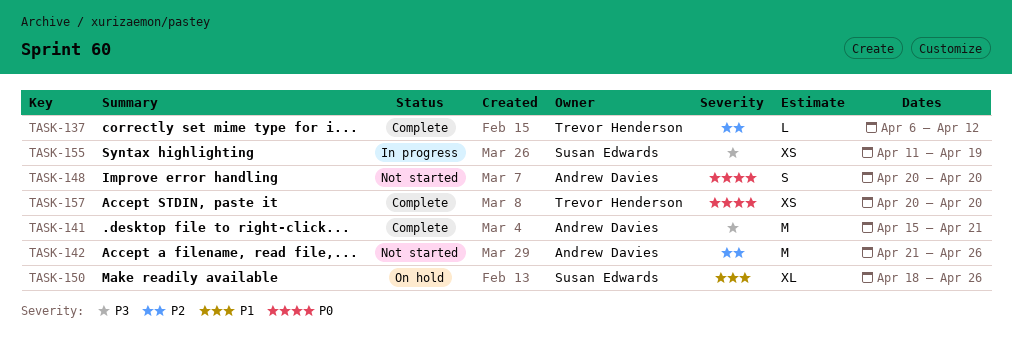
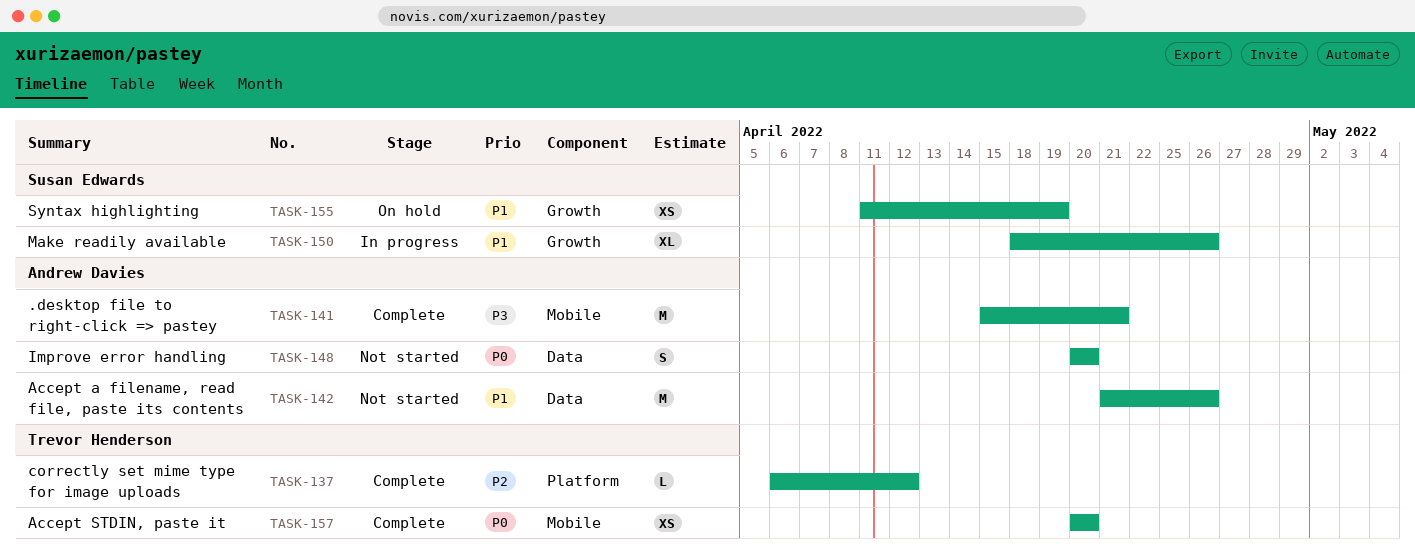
TASK-142, priority: P2 -> P1
TASK-150, status: On hold -> In progress
TASK-155, status: In progress -> On hold
TASK-155, priority: P3 -> P1

